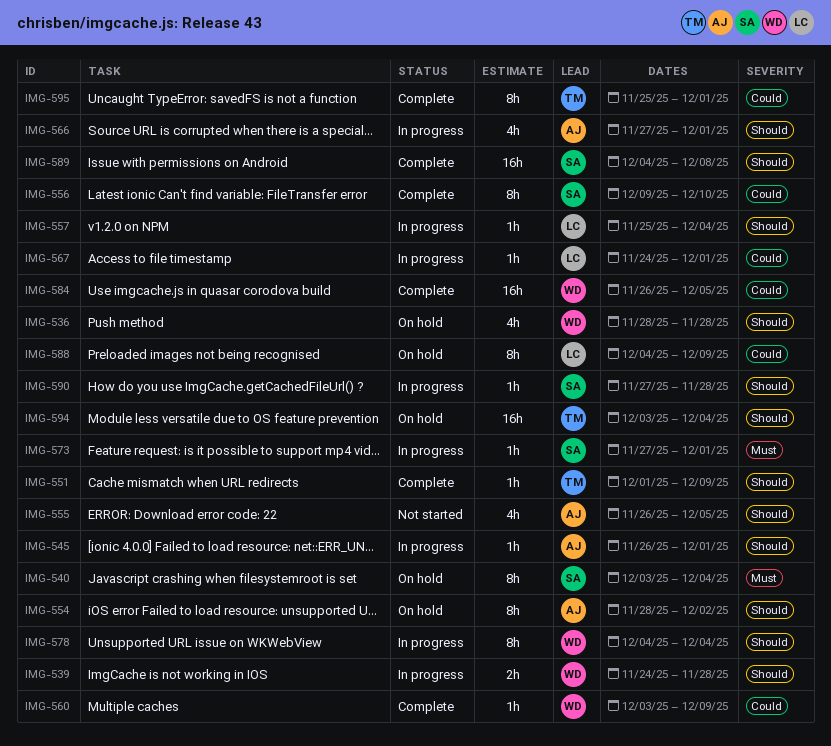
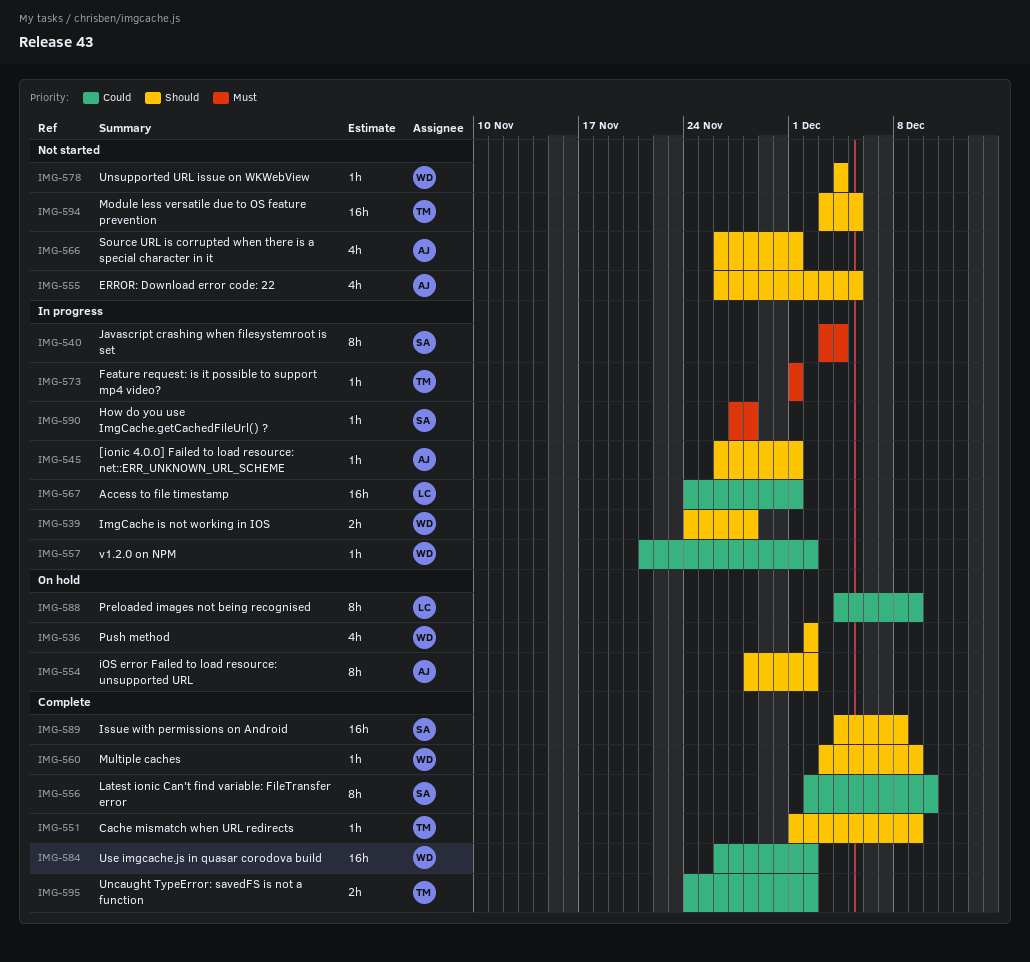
IMG-536, start: Nov 28 -> Dec 2
IMG-536, due: Nov 28 -> Dec 2
IMG-540, status: On hold -> In progress
IMG-556, start: Dec 9 -> Dec 2
IMG-557, owner: LC -> WD
IMG-557, priority: Should -> Could
IMG-557, start: Nov 25 -> Nov 21
IMG-557, due: Dec 4 -> Dec 2
IMG-560, priority: Could -> Should
IMG-566, status: In progress -> Not started
IMG-566, start: Nov 27 -> Nov 26
IMG-567, estimate: 1h -> 16h
IMG-573, owner: SA -> TM
IMG-573, start: Nov 27 -> Dec 1
IMG-578, status: In progress -> Not started
IMG-578, estimate: 8h -> 1h
IMG-584, due: Dec 5 -> Dec 2
IMG-590, priority: Should -> Must
IMG-594, status: On hold -> Not started
IMG-594, due: Dec 4 -> Dec 5
IMG-595, estimate: 8h -> 2h
IMG-595, start: Nov 25 -> Nov 24
IMG-595, due: Dec 1 -> Dec 2

